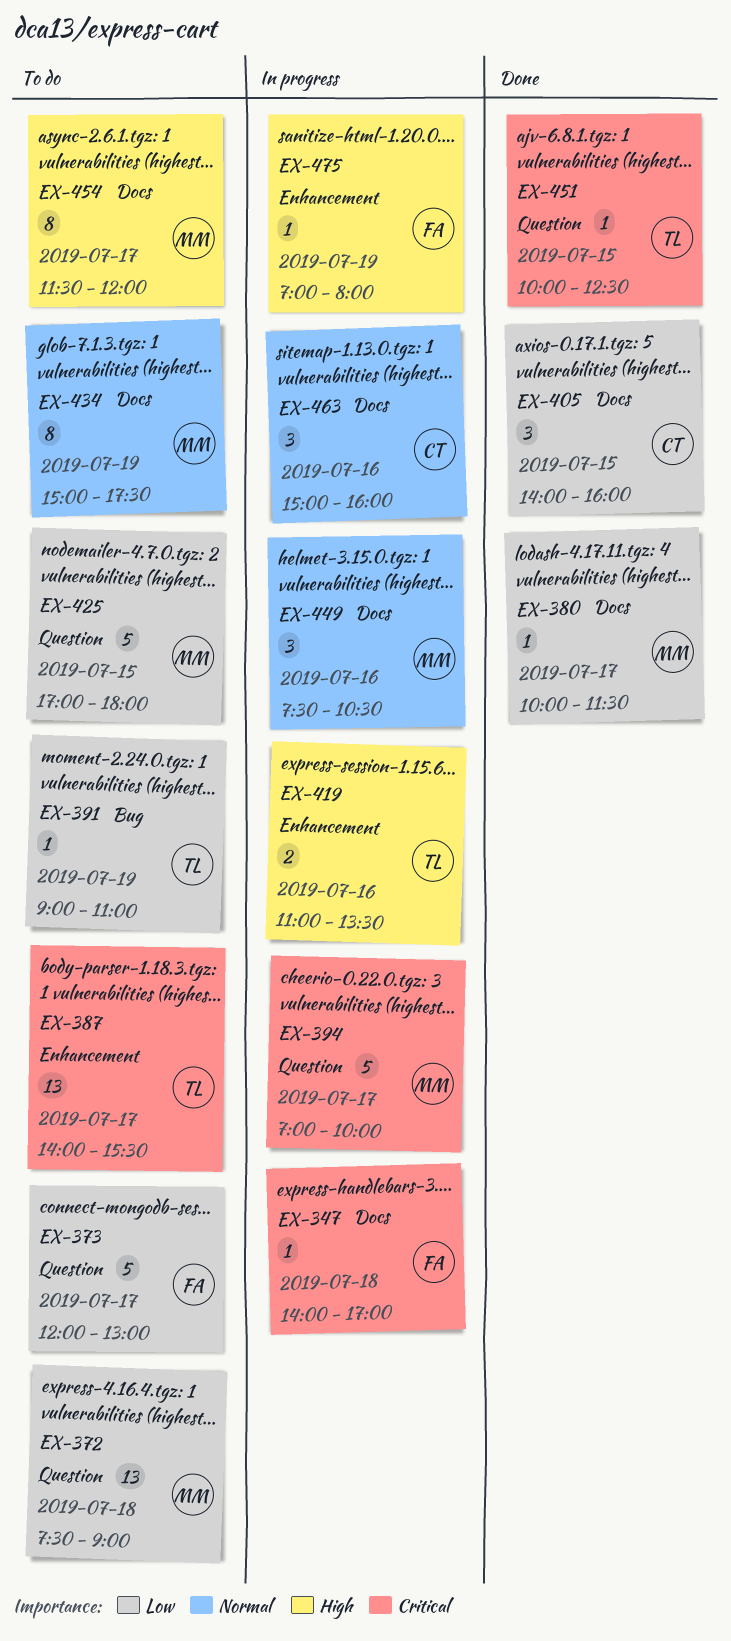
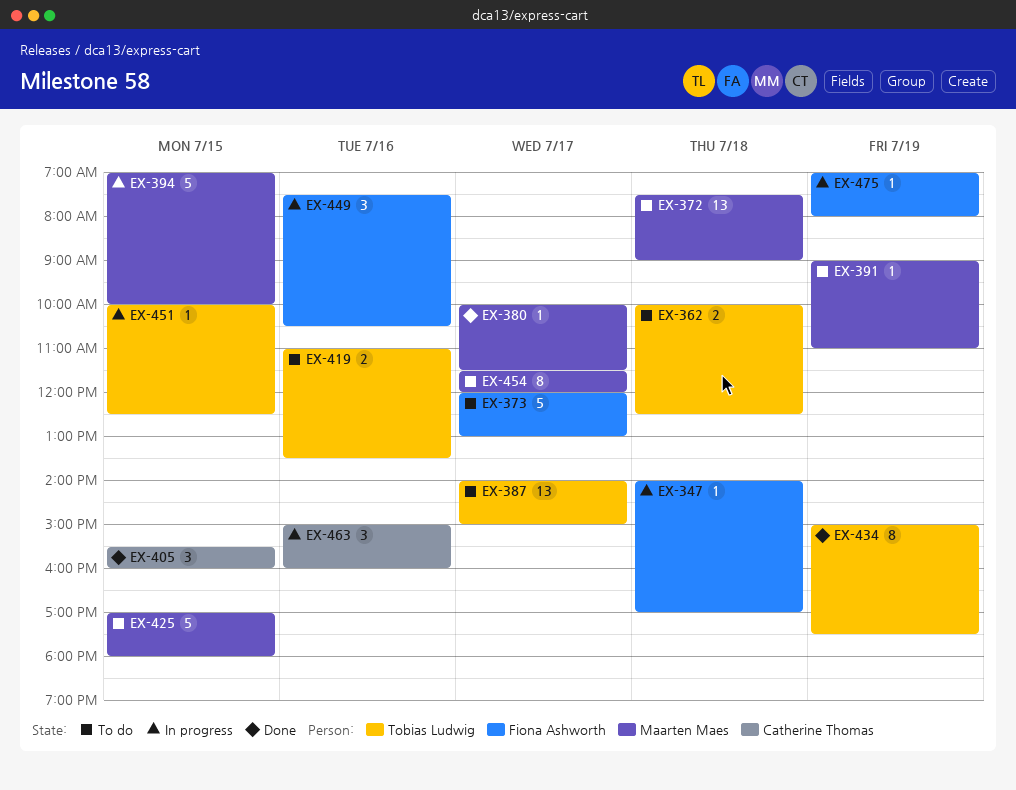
EX-362: none -> present
EX-387, ends: 15:30 -> 15:00
EX-391, owner: Tobias Ludwig -> Maarten Maes
EX-394, day: Jul 17 -> Jul 15
EX-405, begins: 14:00 -> 15:30
EX-419, status: In progress -> To do
EX-434, status: To do -> Done
EX-434, owner: Maarten Maes -> Tobias Ludwig
EX-449, owner: Maarten Maes -> Fiona Ashworth
EX-451, status: Done -> In progress

